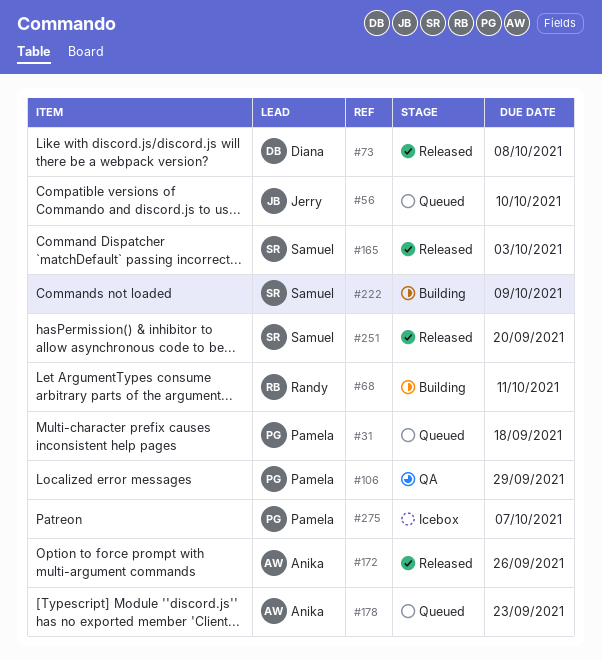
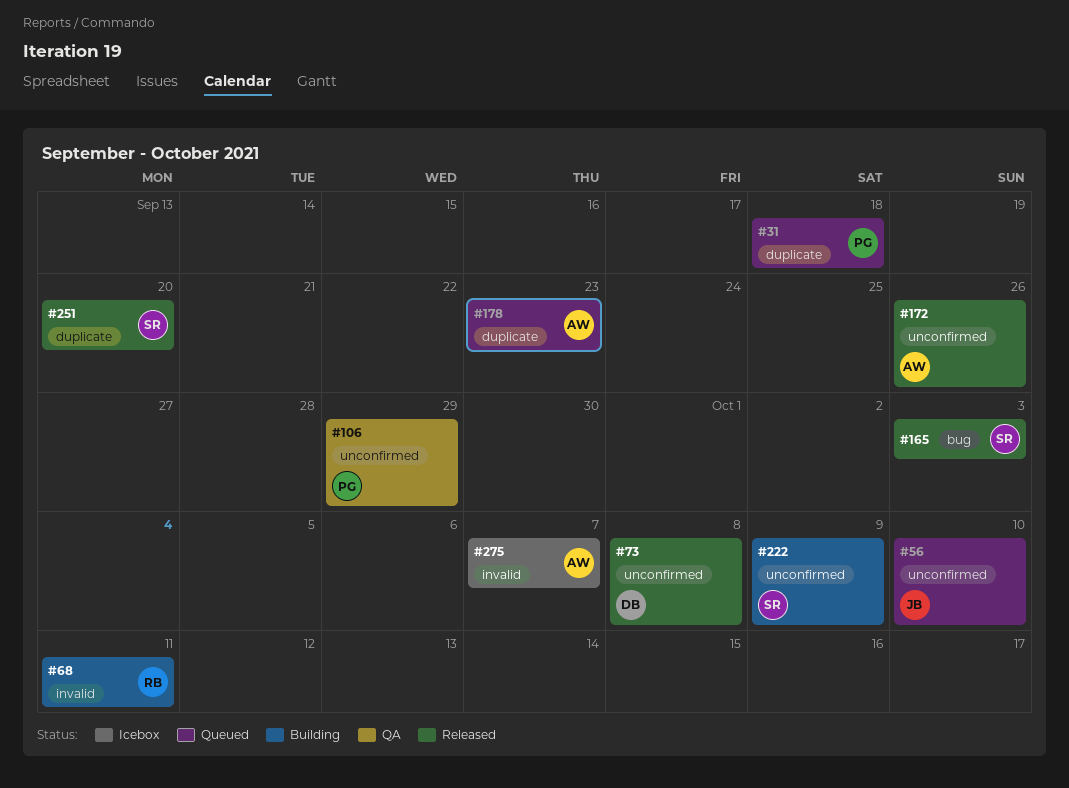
#275, owner: Pamela -> Anika

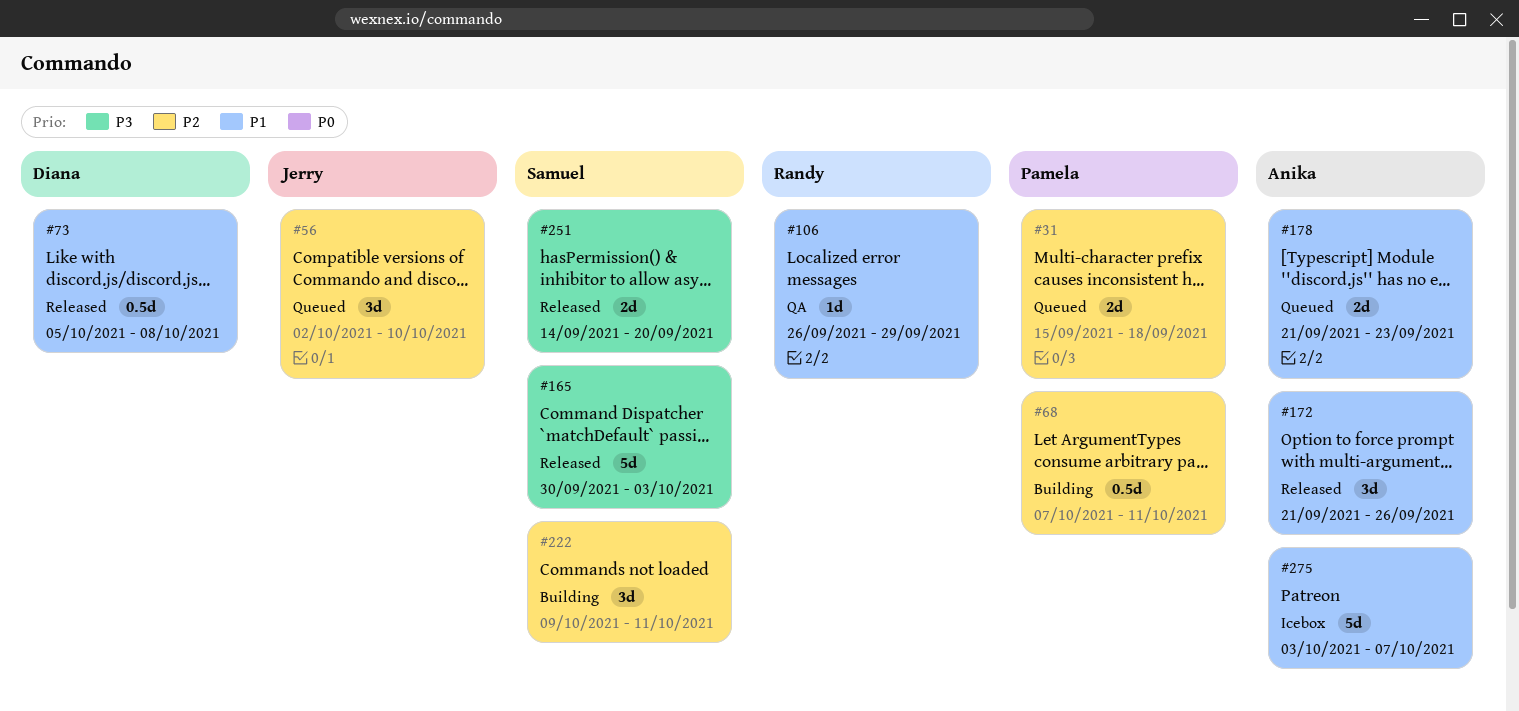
#68, owner: Randy -> Pamela
#106, owner: Pamela -> Randy
#222, due: Oct 9 -> Oct 11

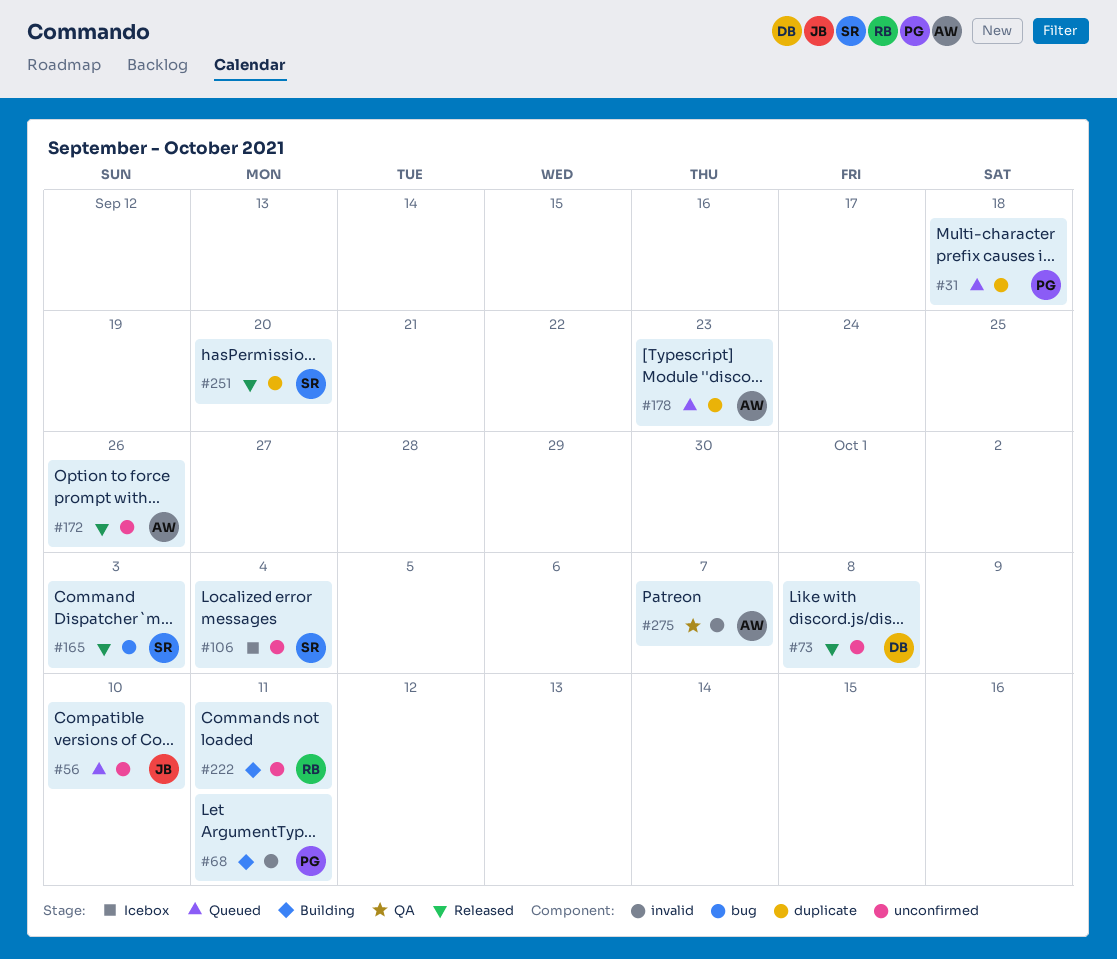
#106, status: QA -> Icebox
#106, owner: Randy -> Samuel
#106, due: Sep 29 -> Oct 4
#222, owner: Samuel -> Randy
#275, status: Icebox -> QA

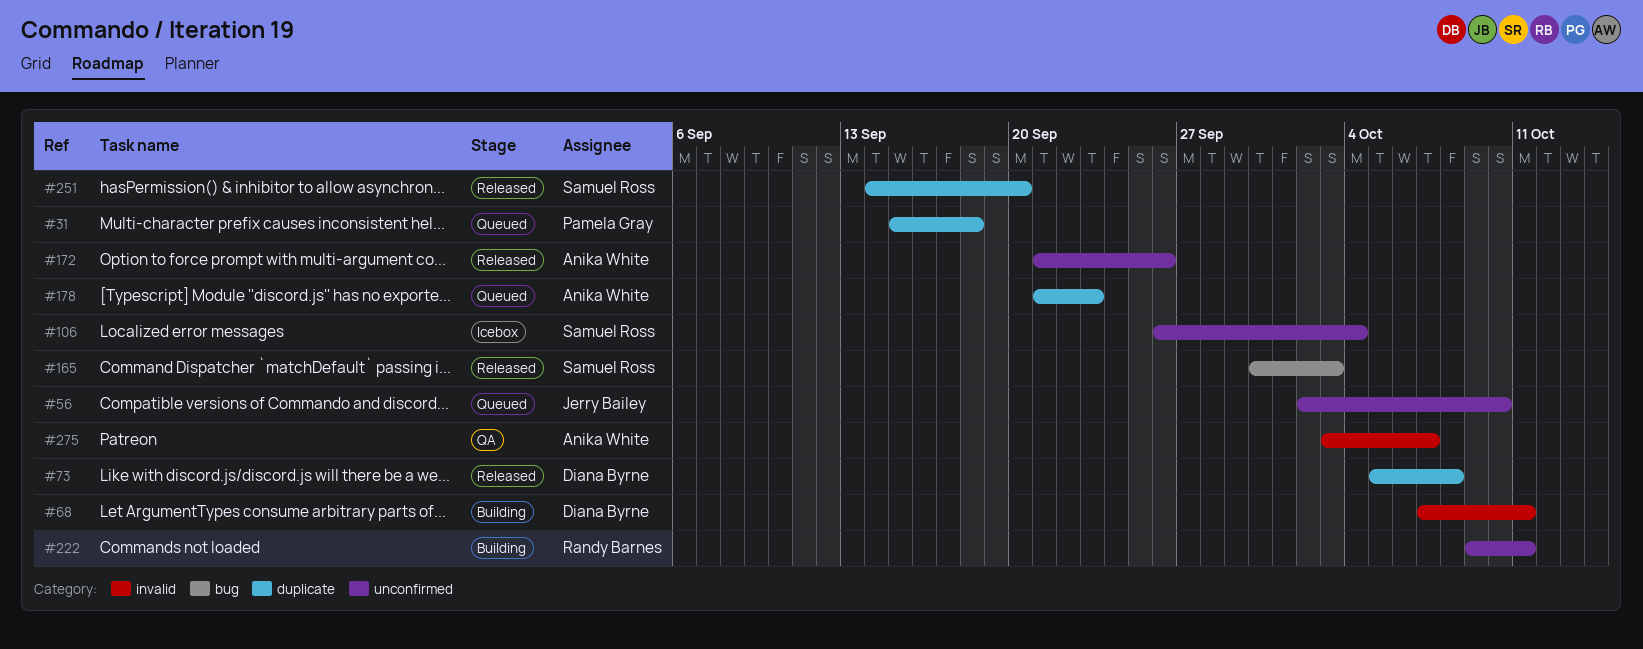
#68, owner: Pamela Gray -> Diana Byrne
#73, label: unconfirmed -> duplicate

